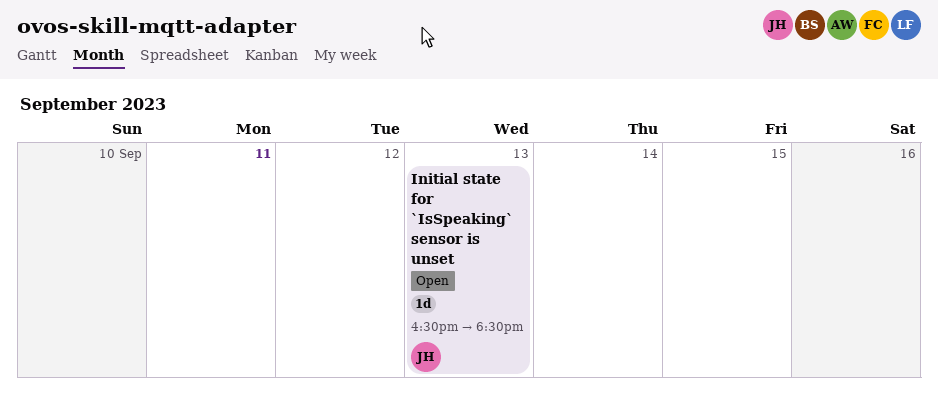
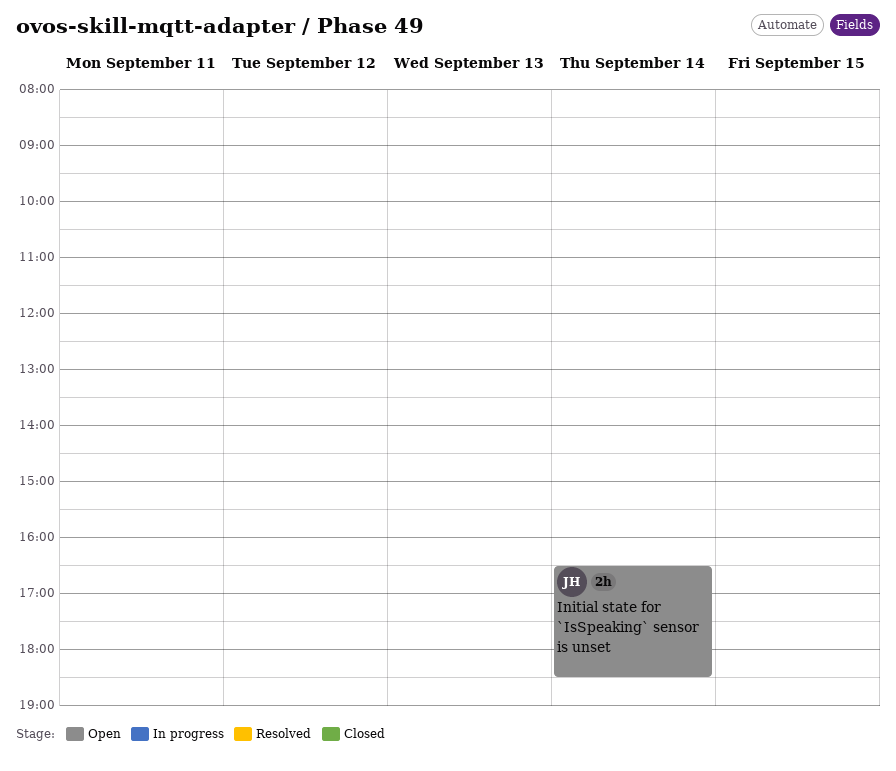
Initial state for `IsSpeaking` sensor is unset, estimate: 1d -> 2h
Initial state for `IsSpeaking` sensor is unset, day: Sep 13 -> Sep 14

